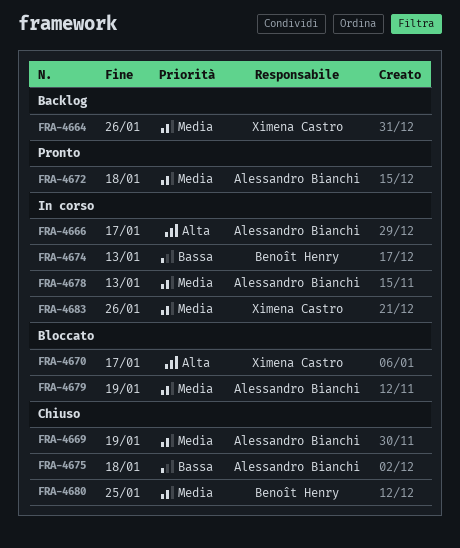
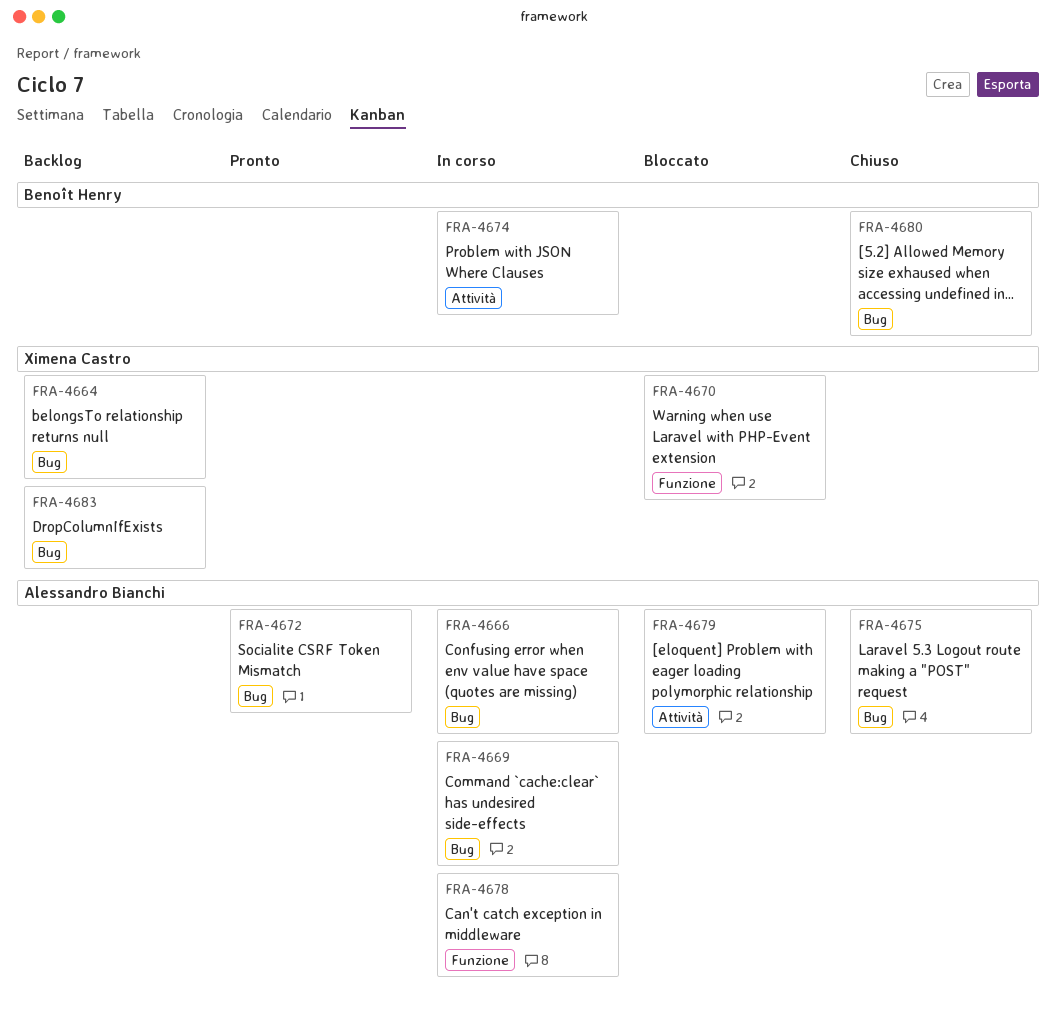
FRA-4669, status: Chiuso -> In corso
FRA-4683, status: In corso -> Backlog

